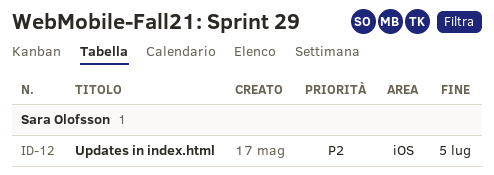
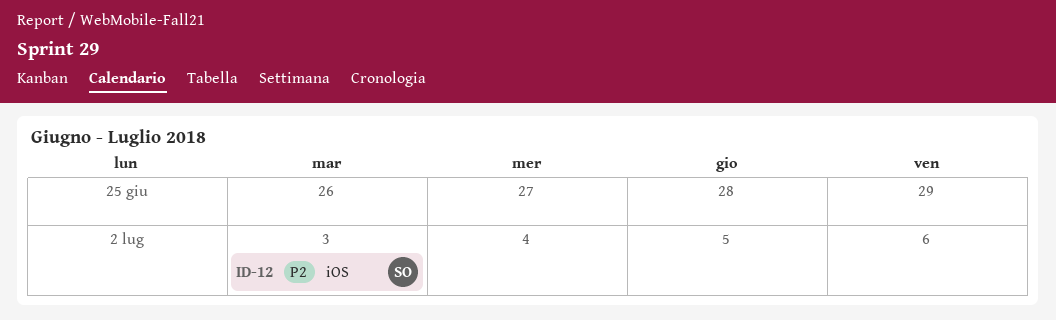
ID-12, due: Jul 5 -> Jul 3

